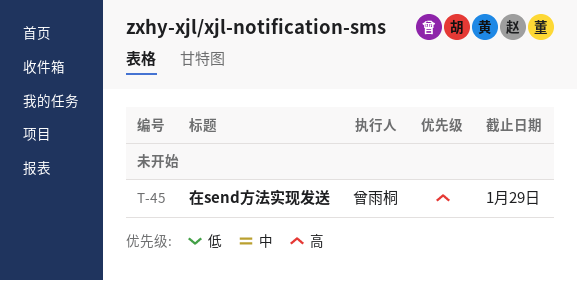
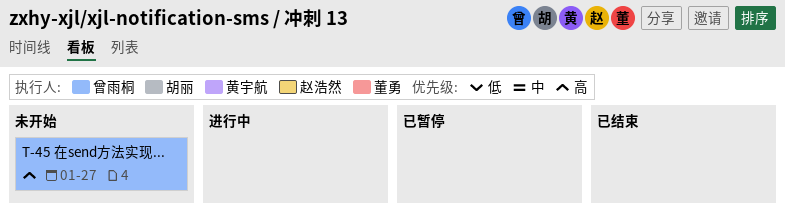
T-45, due: Jan 29 -> Jan 27

